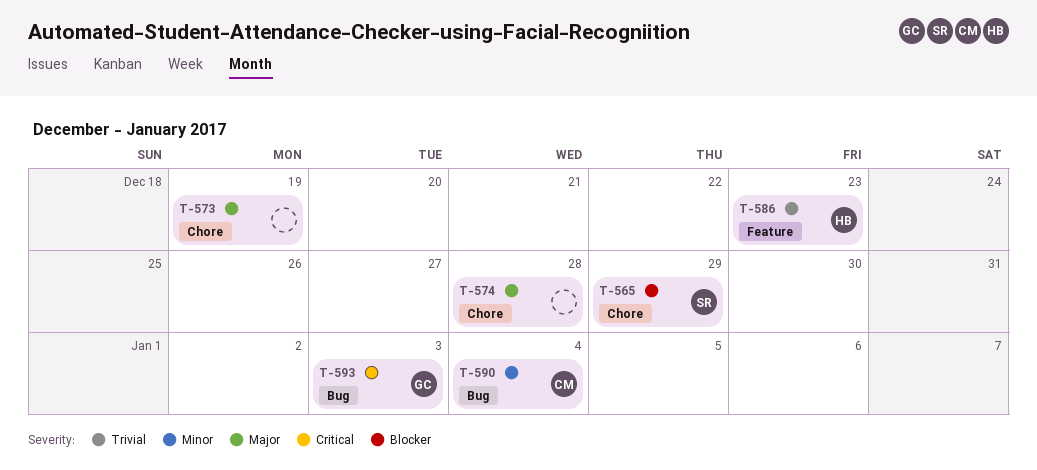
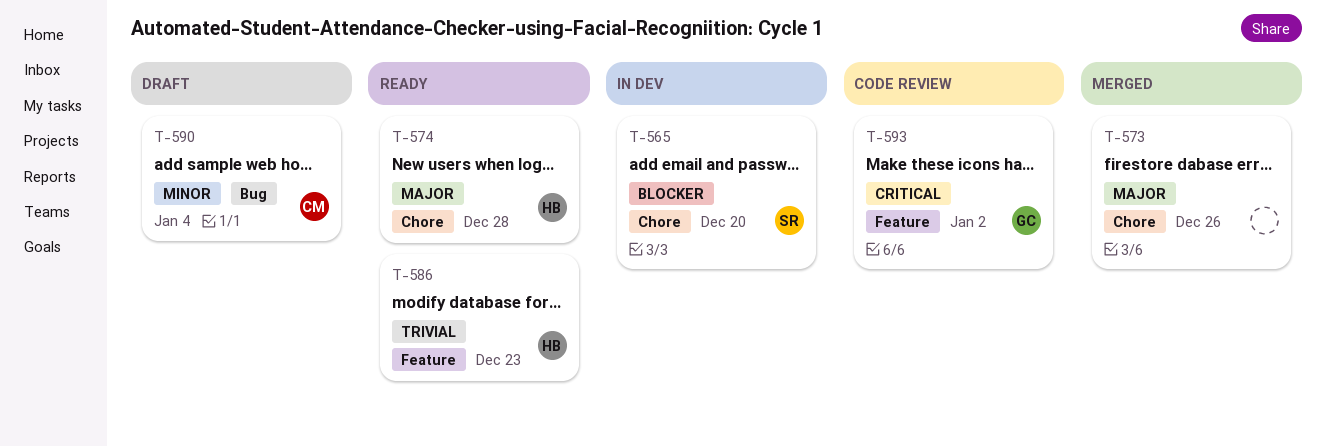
T-565, due: Dec 29 -> Dec 20
T-573, due: Dec 19 -> Dec 26
T-574, owner: none -> HB
T-593, label: Bug -> Feature
T-593, due: Jan 3 -> Jan 2

